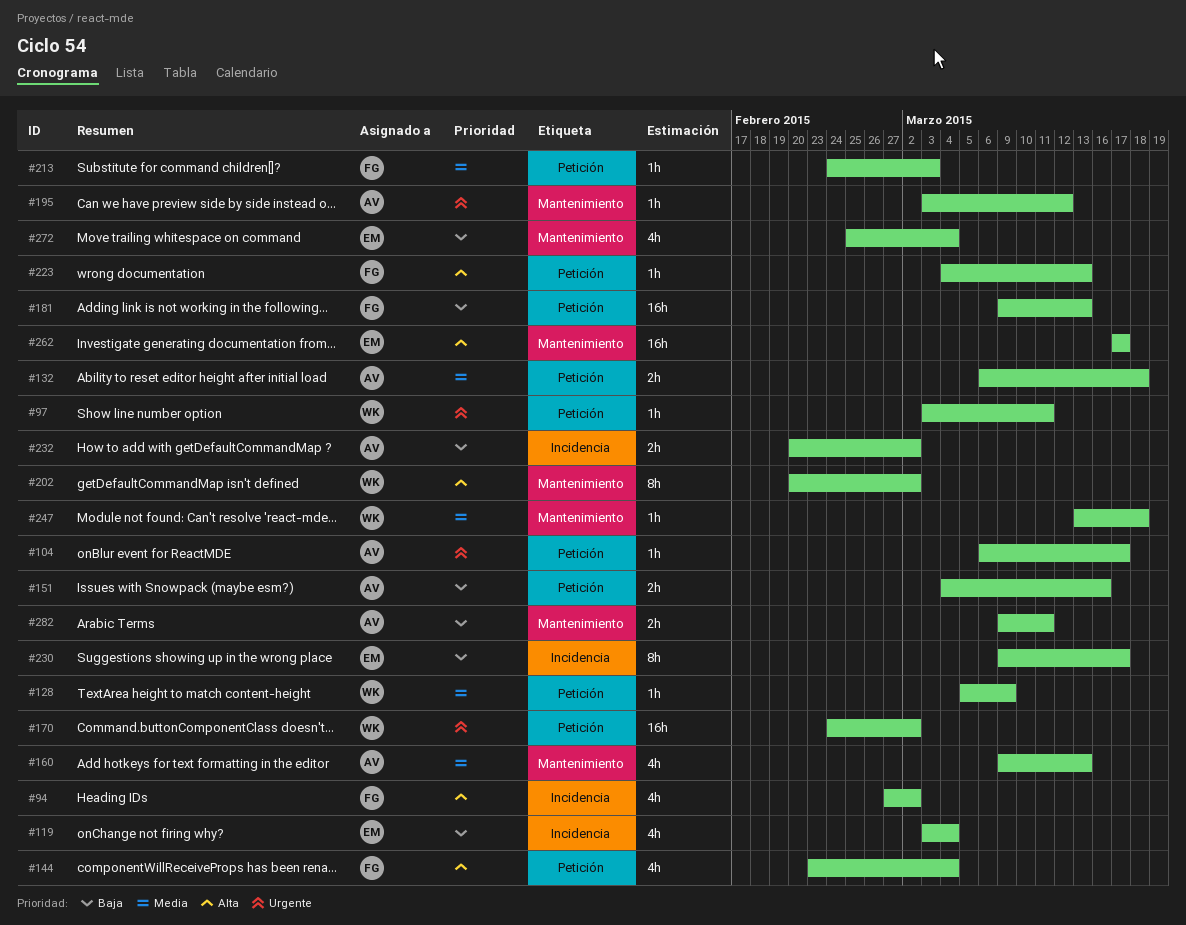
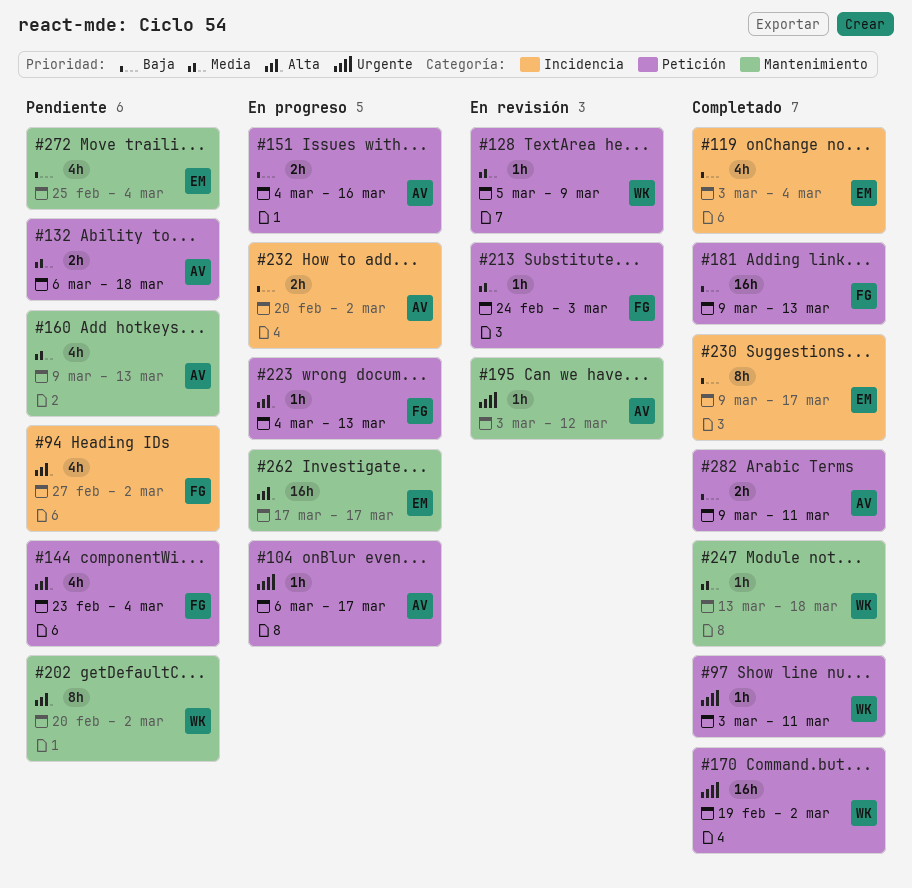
#170, start: Feb 24 -> Feb 19
#282, label: Mantenimiento -> Petición

